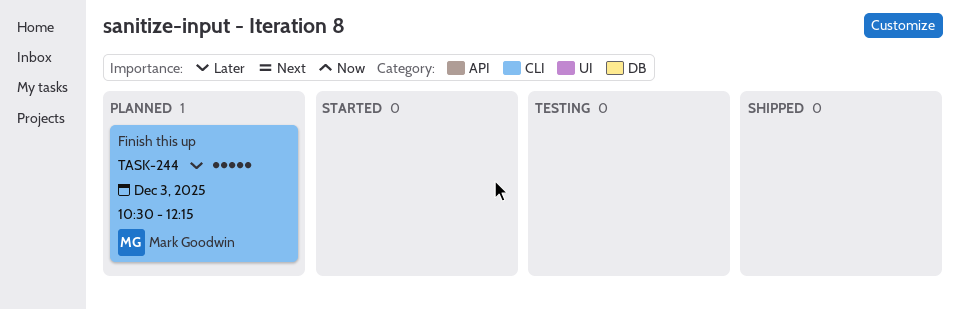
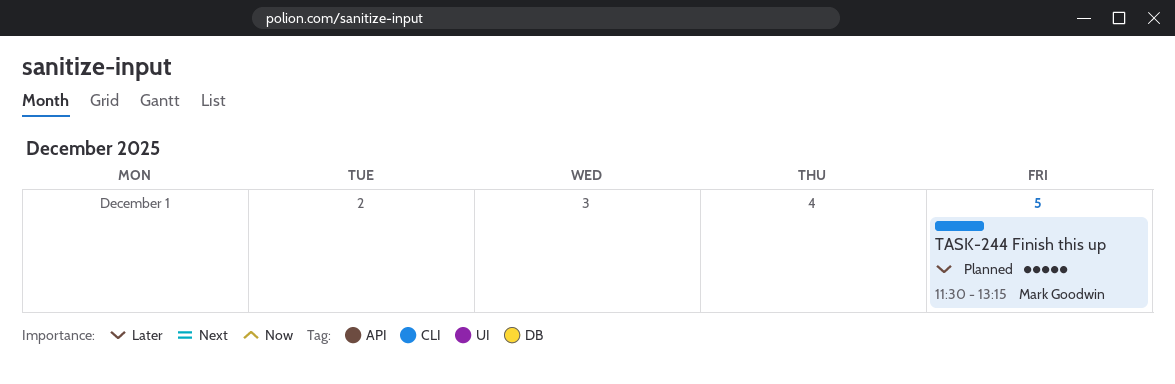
TASK-244, day: Dec 3 -> Dec 5
TASK-244, begins: 10:30 -> 11:30
TASK-244, ends: 12:15 -> 13:15

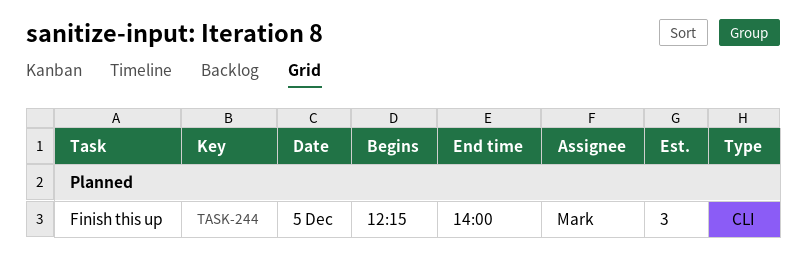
TASK-244, estimate: 5 -> 3
TASK-244, begins: 11:30 -> 12:15
TASK-244, ends: 13:15 -> 14:00

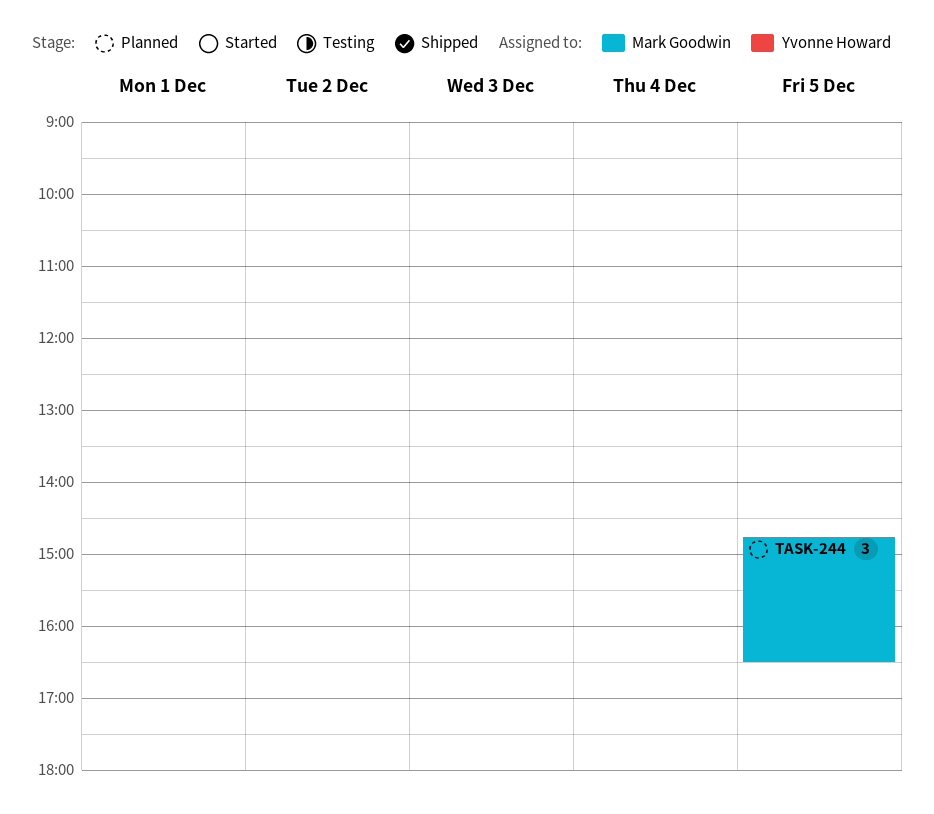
TASK-244, begins: 12:15 -> 14:45
TASK-244, ends: 14:00 -> 16:30

